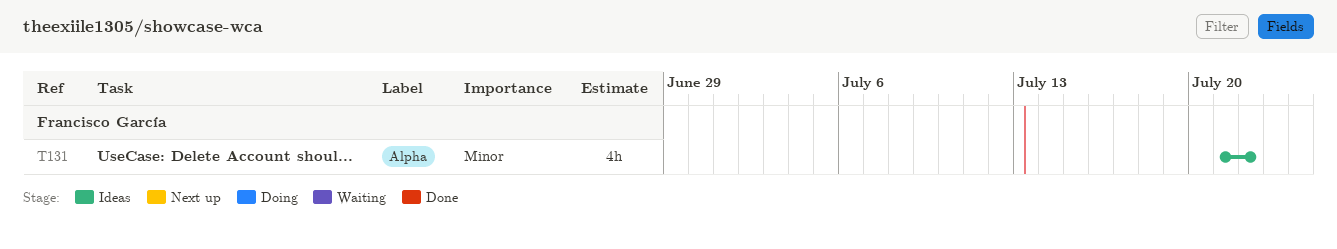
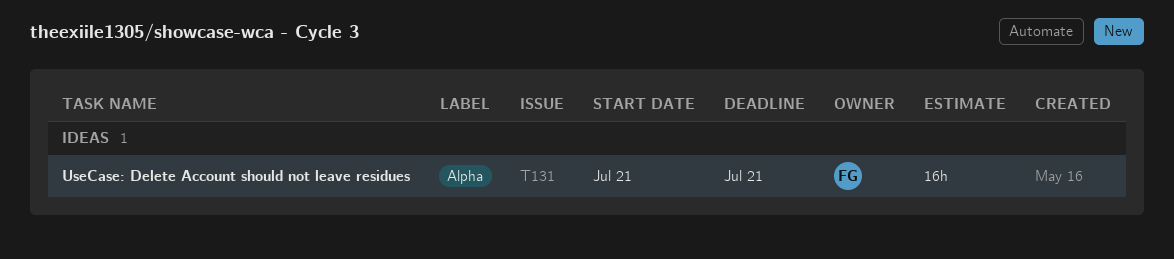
T131, estimate: 4h -> 16h
T131, due: Jul 22 -> Jul 21

